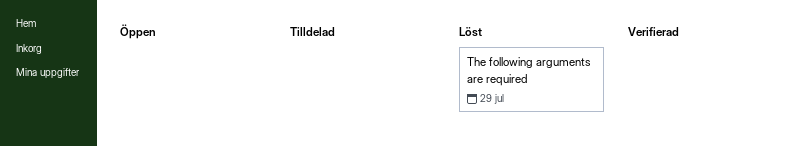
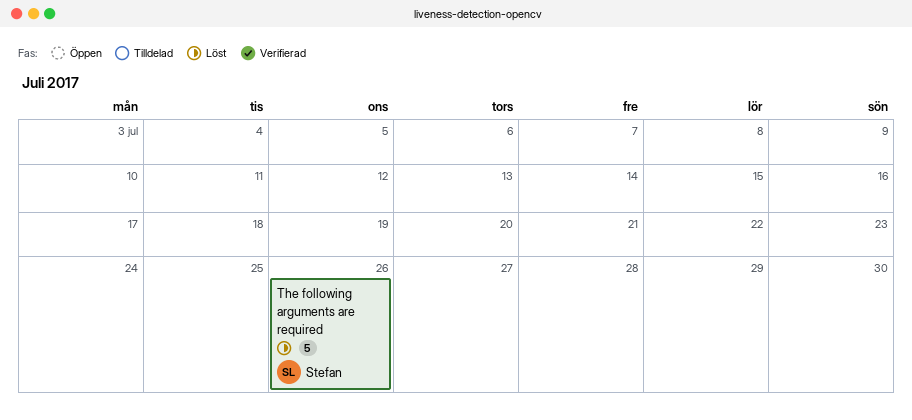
The following arguments are required, due: Jul 29 -> Jul 26

